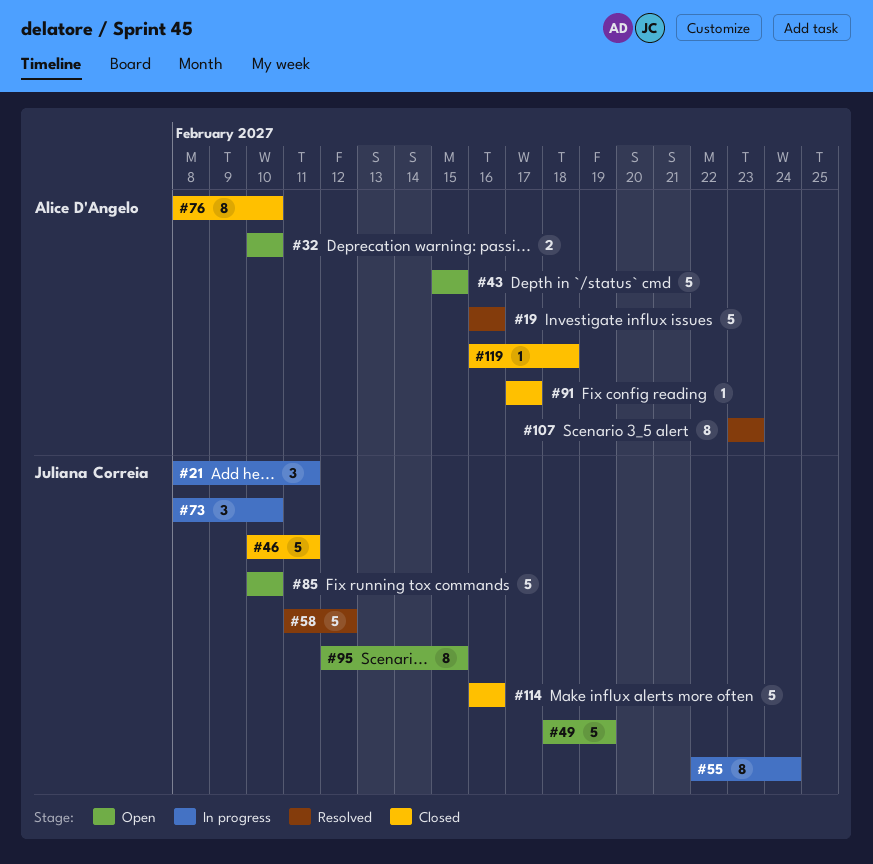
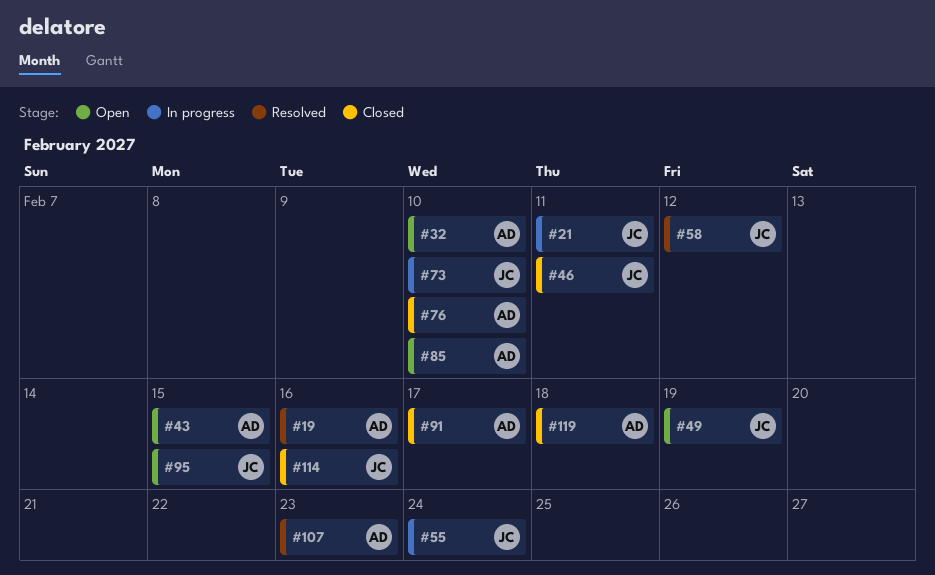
#85, owner: Juliana Correia -> Alice D'Angelo

